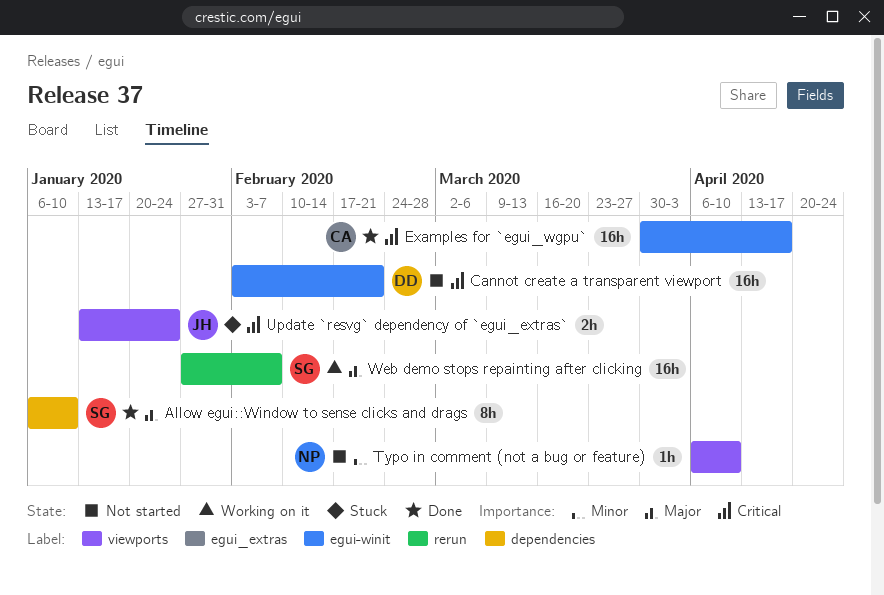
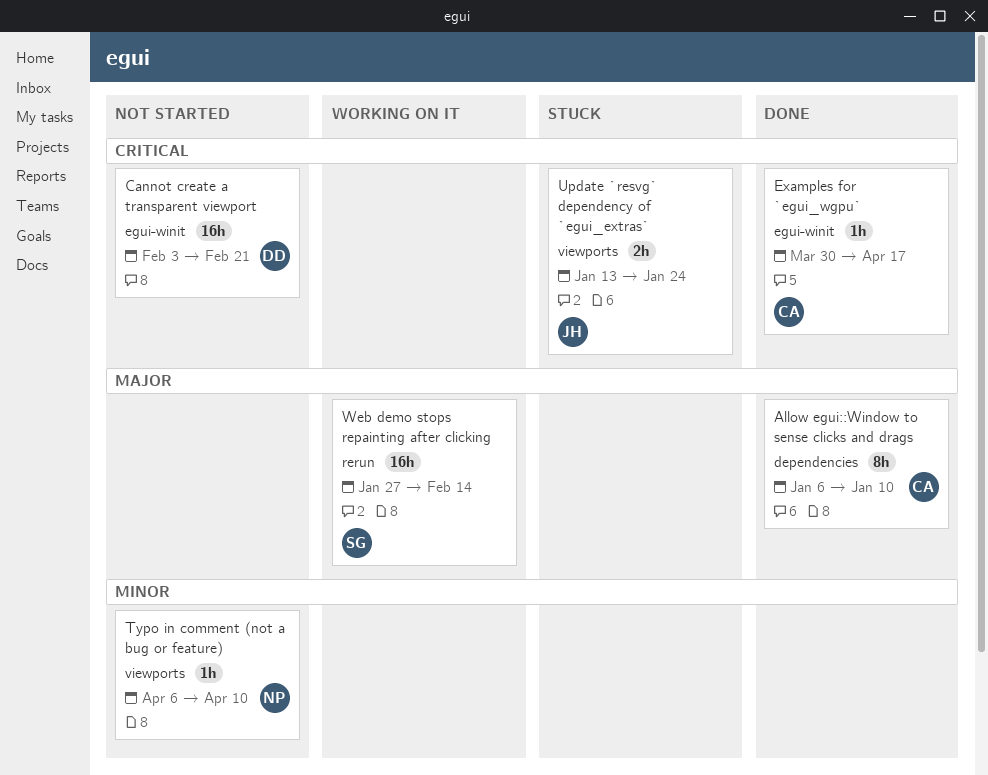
Allow egui::Window to sense clicks and drags, owner: SG -> CA
Examples for `egui_wgpu`, estimate: 16h -> 1h
Web demo stops repainting after clicking, due: Feb 7 -> Feb 14

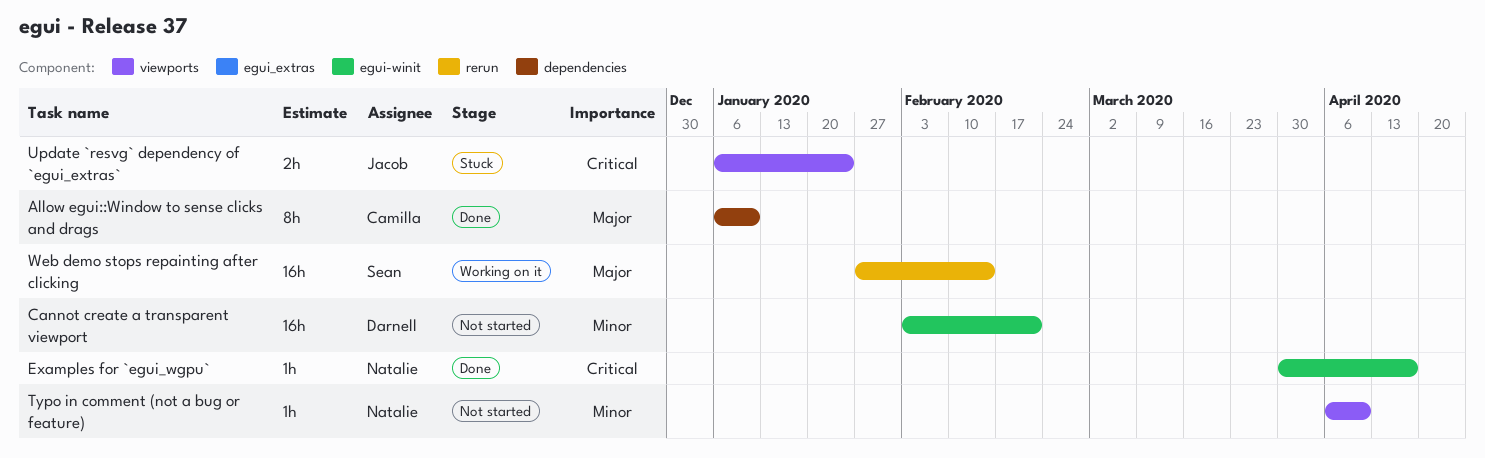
Cannot create a transparent viewport, priority: Critical -> Minor
Examples for `egui_wgpu`, owner: Camilla -> Natalie
Update `resvg` dependency of `egui_extras`, start: Jan 13 -> Jan 6

